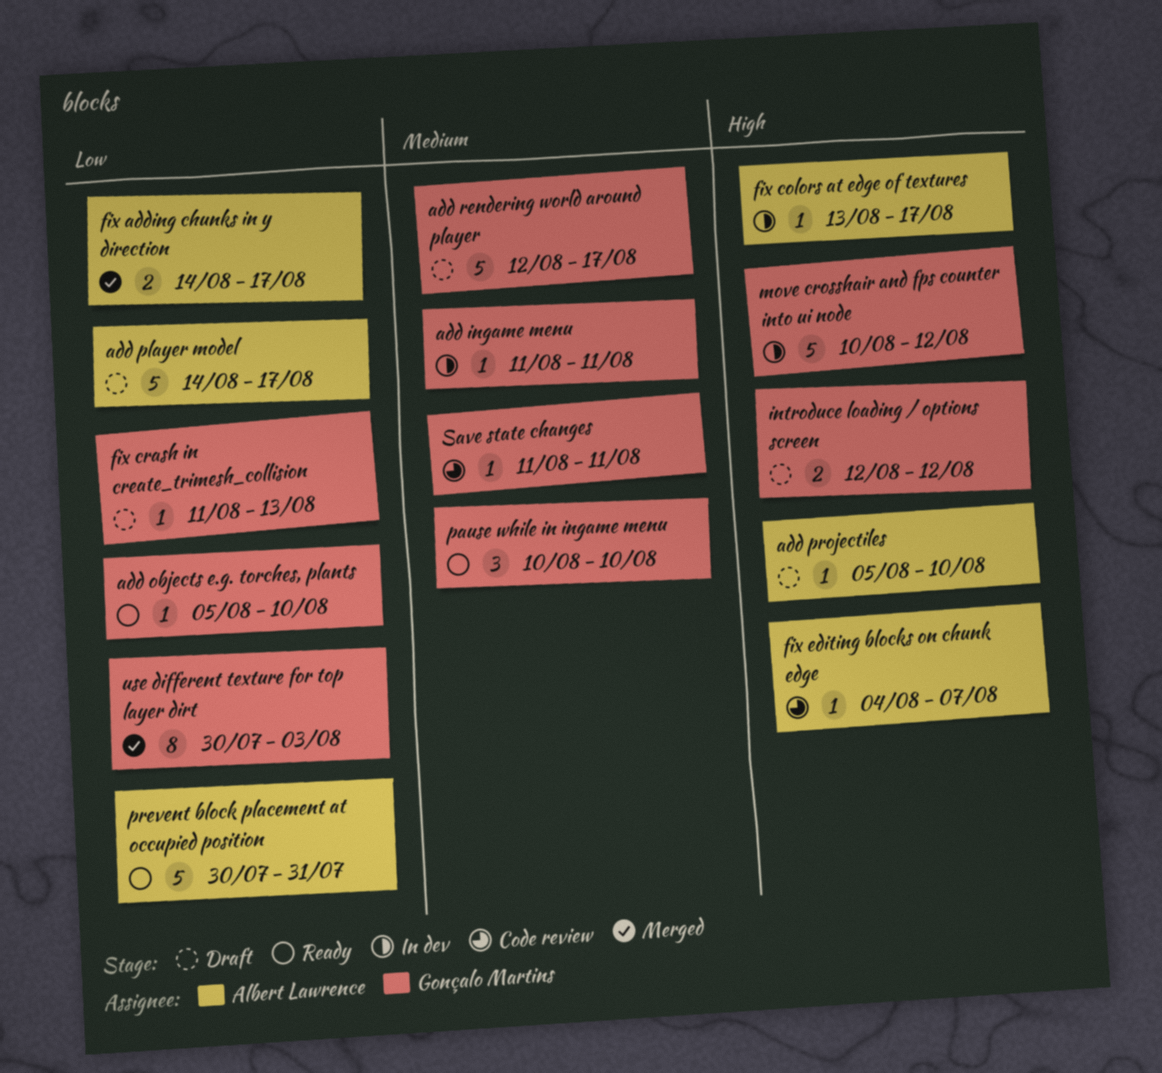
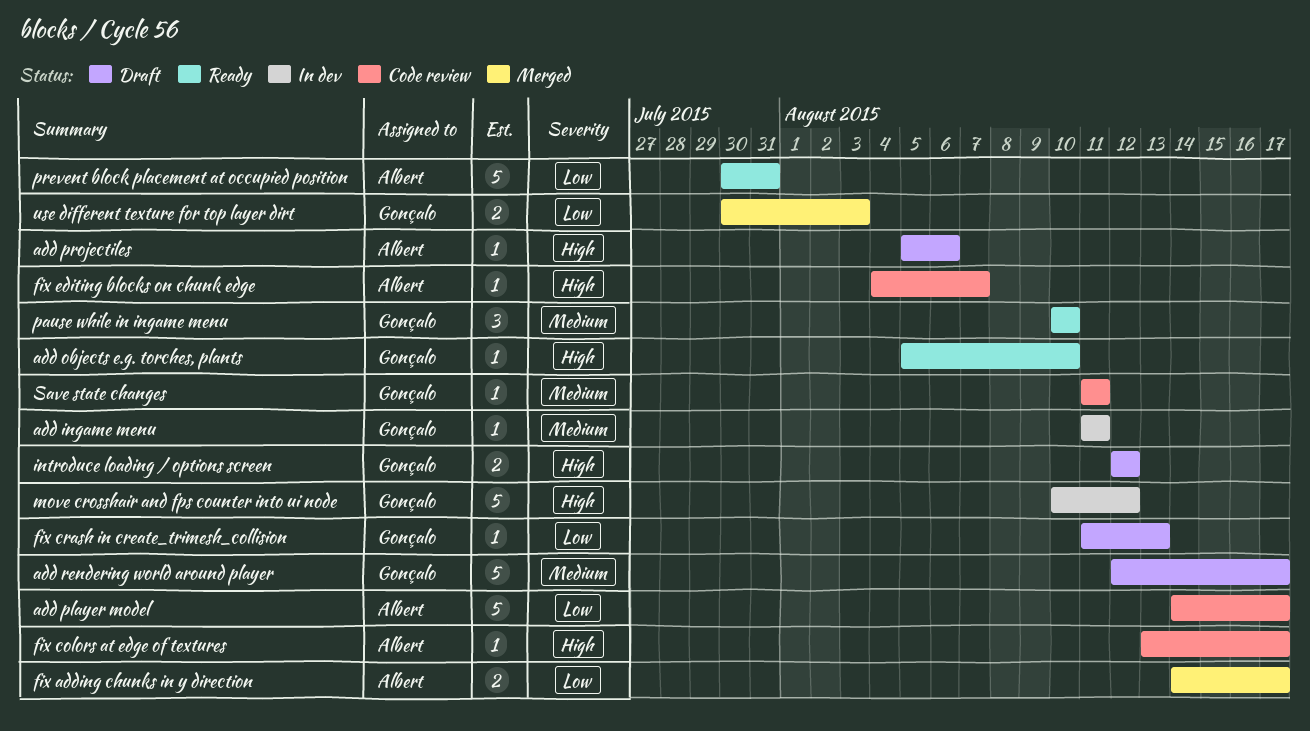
add objects e.g. torches, plants, priority: Low -> High
add player model, status: Draft -> Code review
add projectiles, due: Aug 10 -> Aug 6
fix colors at edge of textures, status: In dev -> Code review
use different texture for top layer dirt, estimate: 8 -> 2

